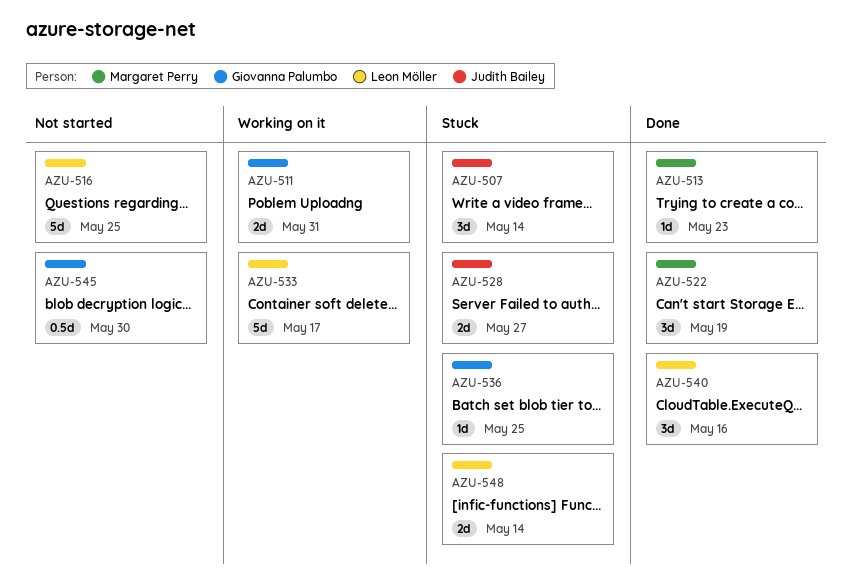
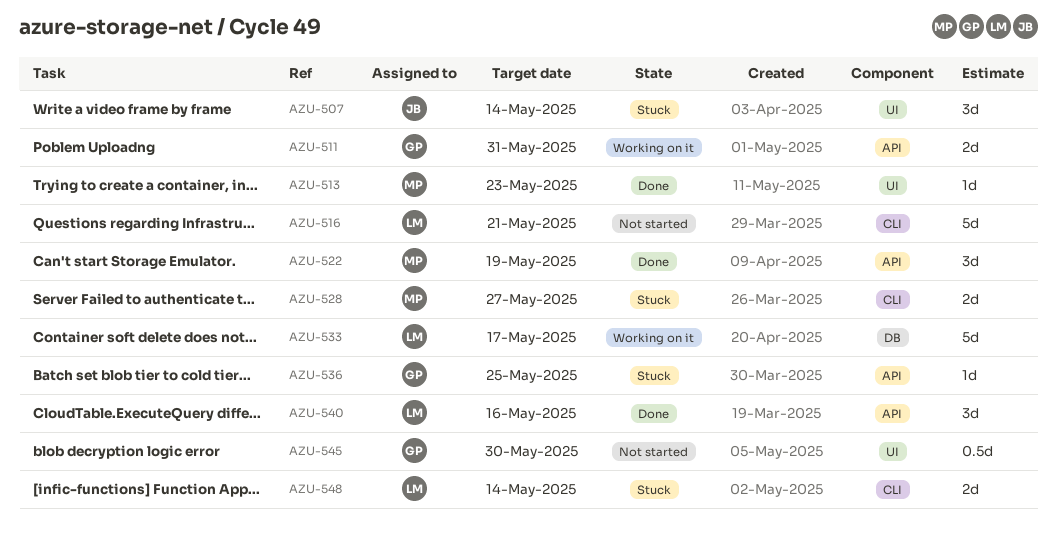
AZU-516, due: May 25 -> May 21
AZU-528, owner: Judith Bailey -> Margaret Perry

